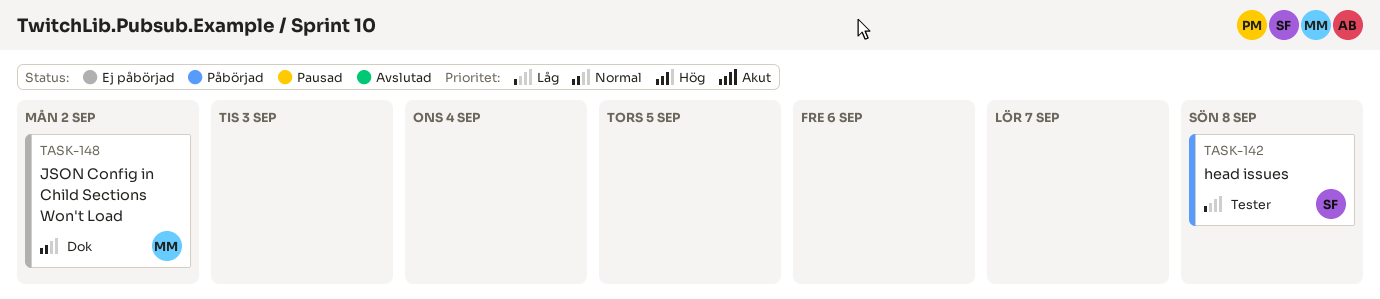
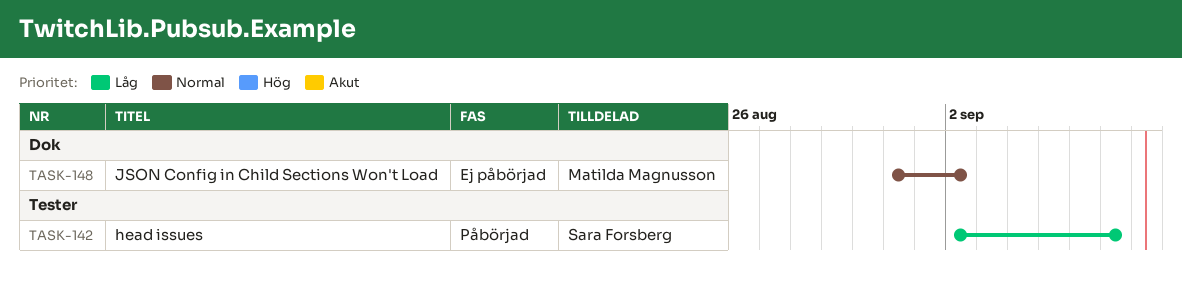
TASK-142, due: Sep 8 -> Sep 7

